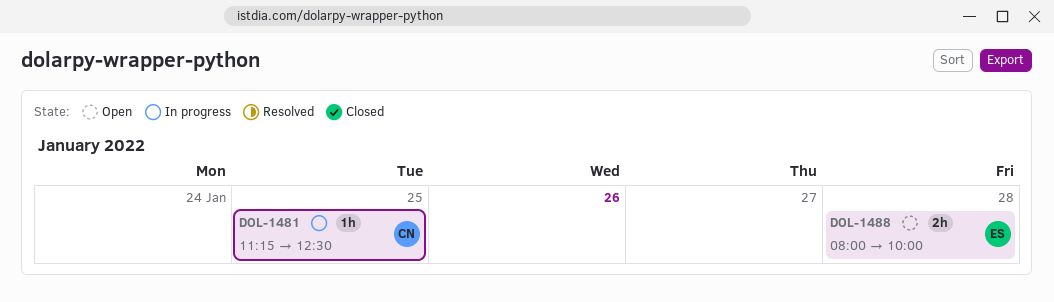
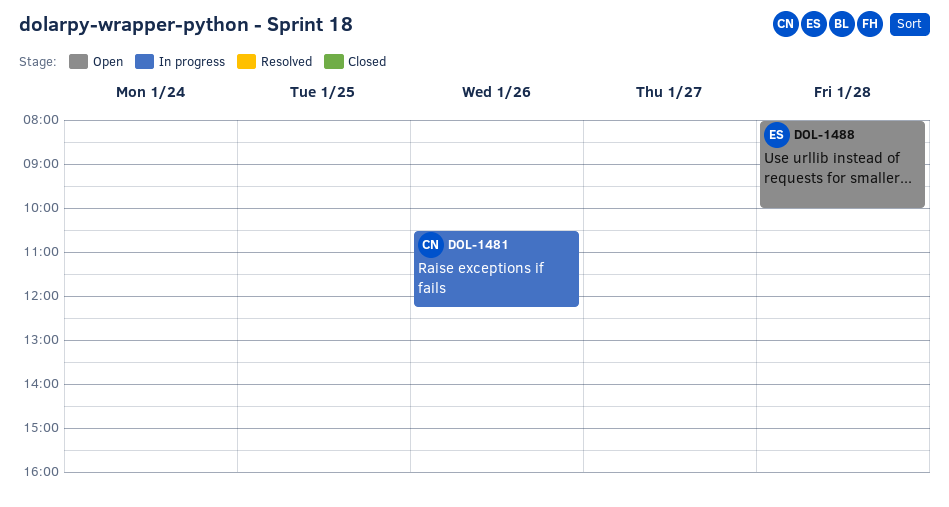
DOL-1481, day: Jan 25 -> Jan 26
DOL-1481, begins: 11:15 -> 10:30
DOL-1481, ends: 12:30 -> 12:15

